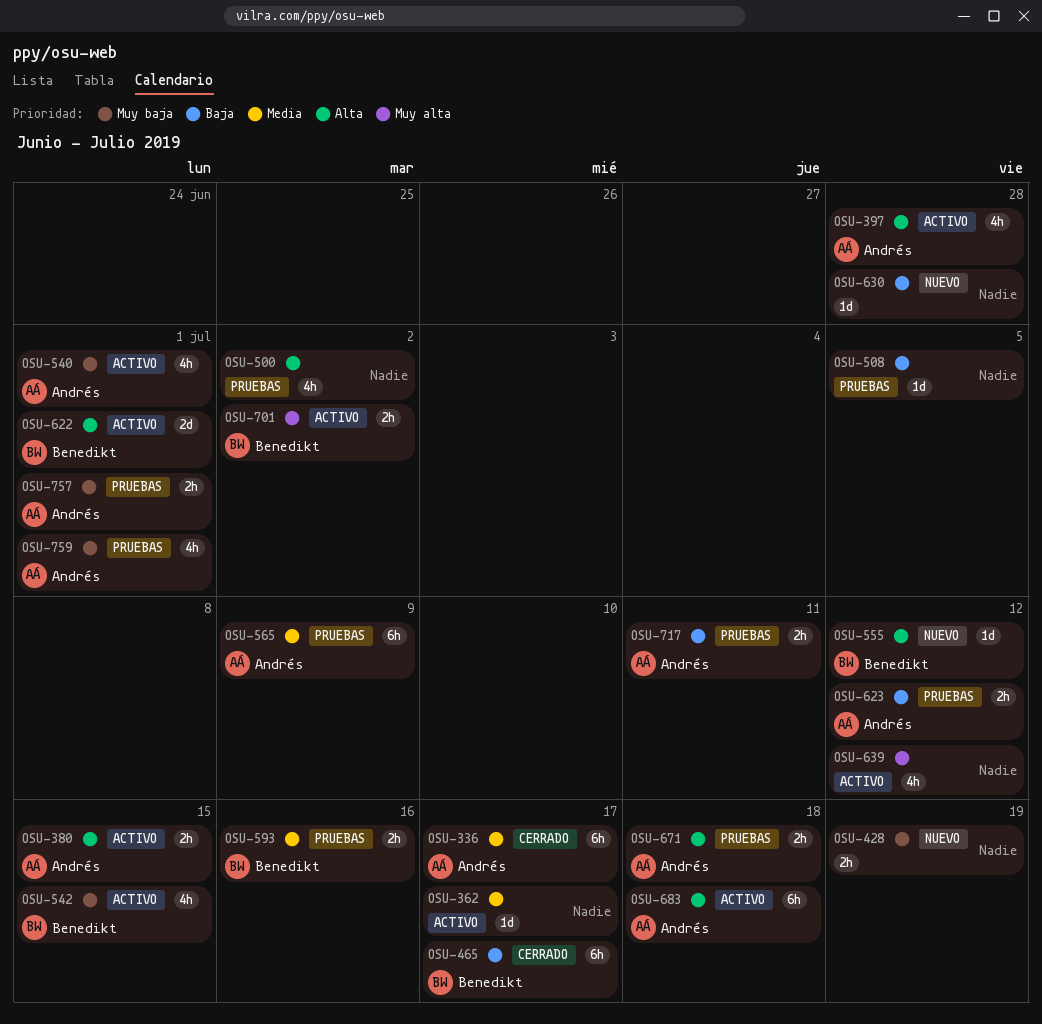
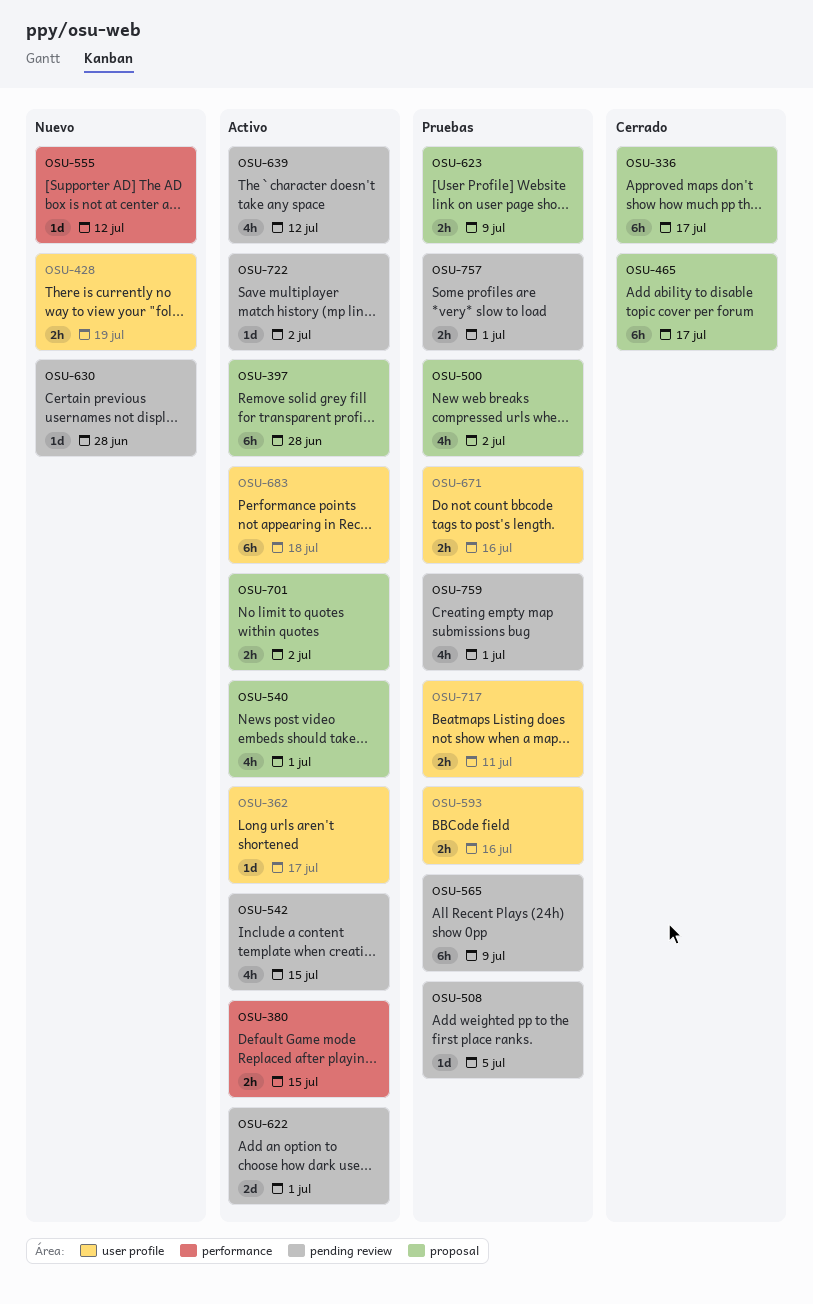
OSU-397, estimate: 4h -> 6h
OSU-623, due: Jul 12 -> Jul 9
OSU-671, due: Jul 18 -> Jul 16
OSU-722: none -> present

